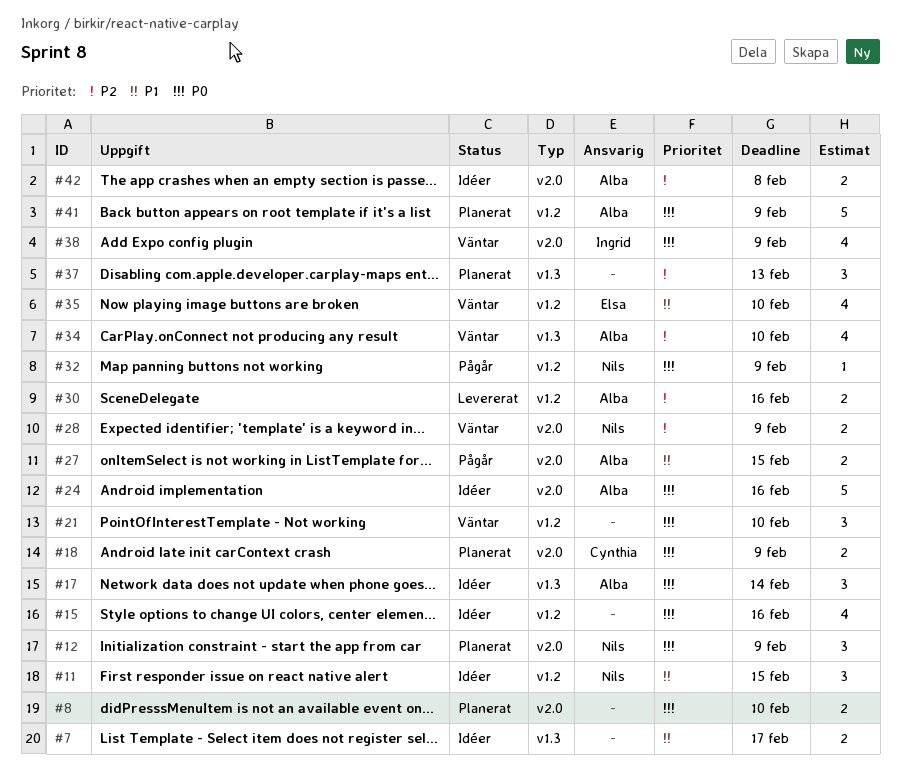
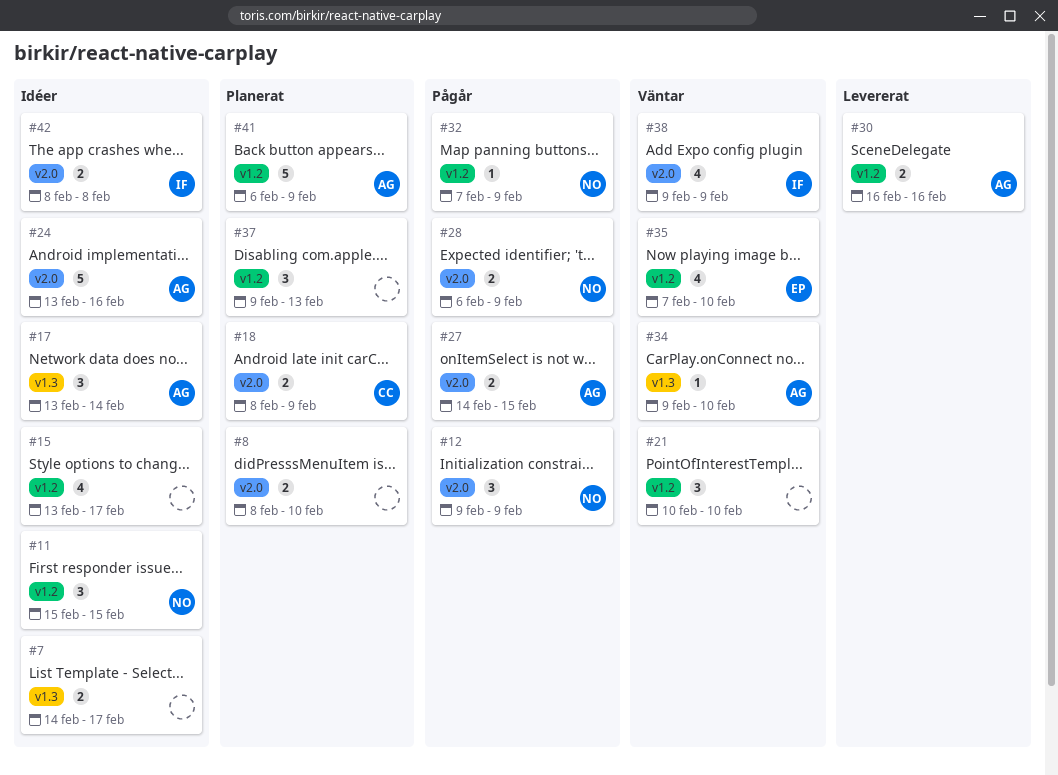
#12, status: Planerat -> Pågår
#15, due: Feb 16 -> Feb 17
#28, status: Väntar -> Pågår
#34, estimate: 4 -> 1
#37, label: v1.3 -> v1.2
#42, owner: Alba -> Ingrid

